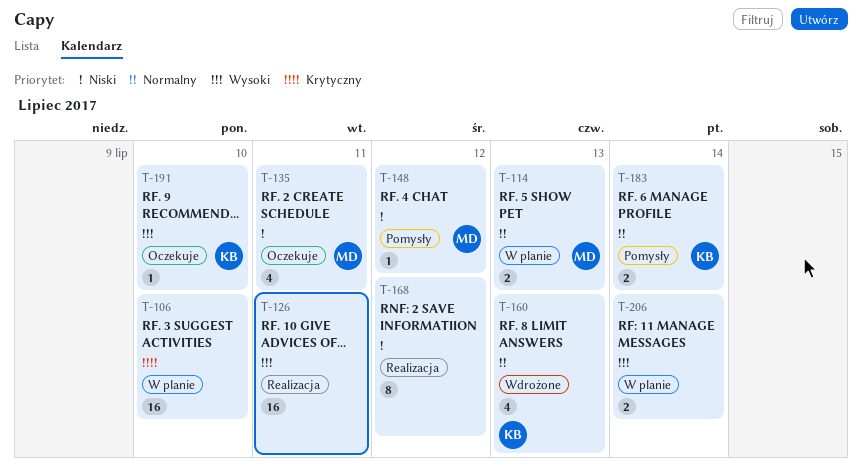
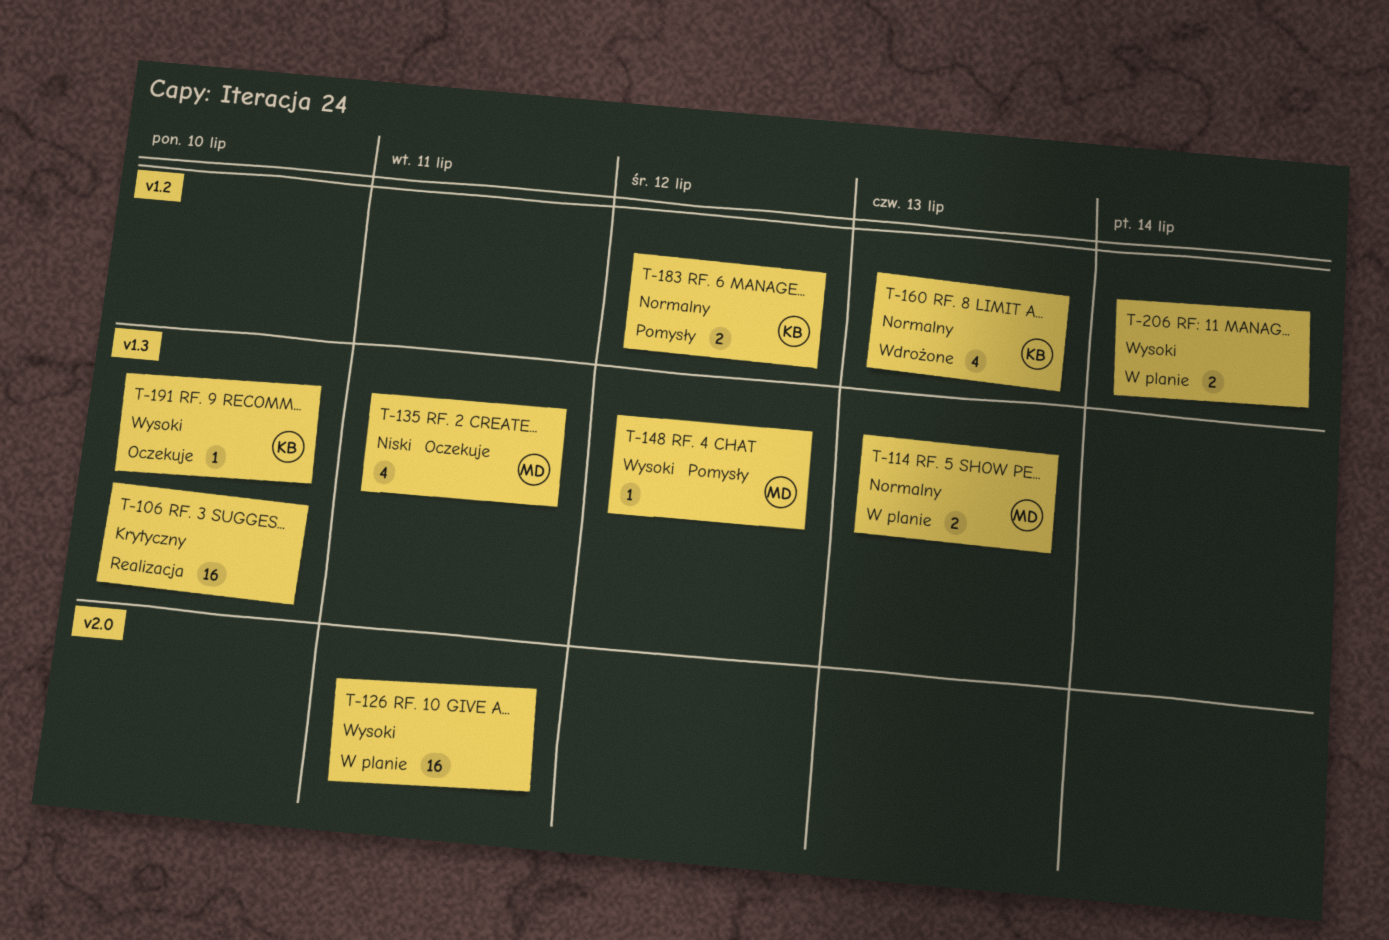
T-106, status: W planie -> Realizacja
T-126, status: Realizacja -> W planie
T-148, priority: Niski -> Wysoki
T-168: present -> none
T-183, due: Jul 14 -> Jul 12

